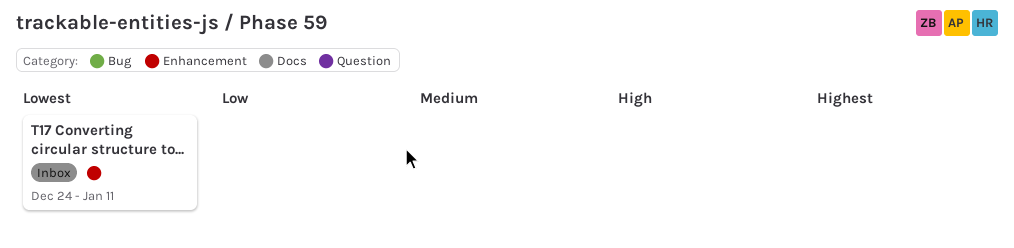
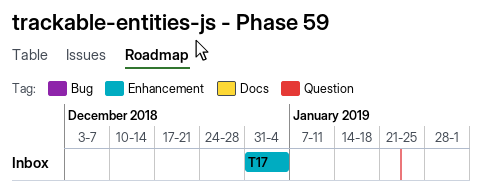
T17, start: Dec 24 -> Dec 31
T17, due: Jan 11 -> Jan 4

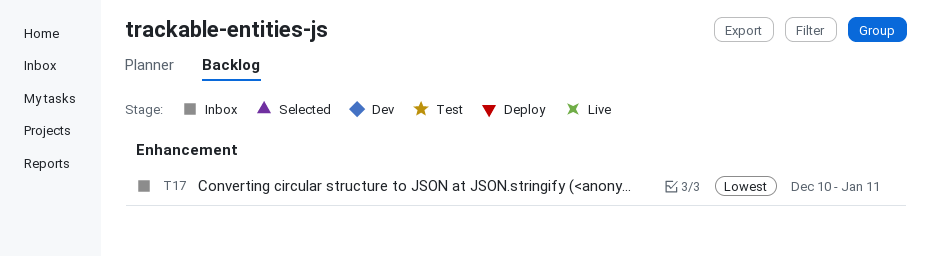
T17, start: Dec 31 -> Dec 10
T17, due: Jan 4 -> Jan 11

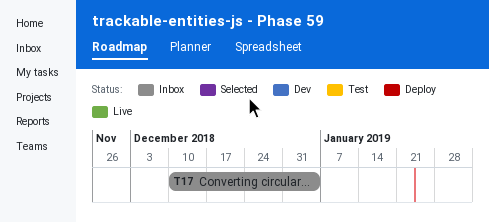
T17, due: Jan 11 -> Jan 4

